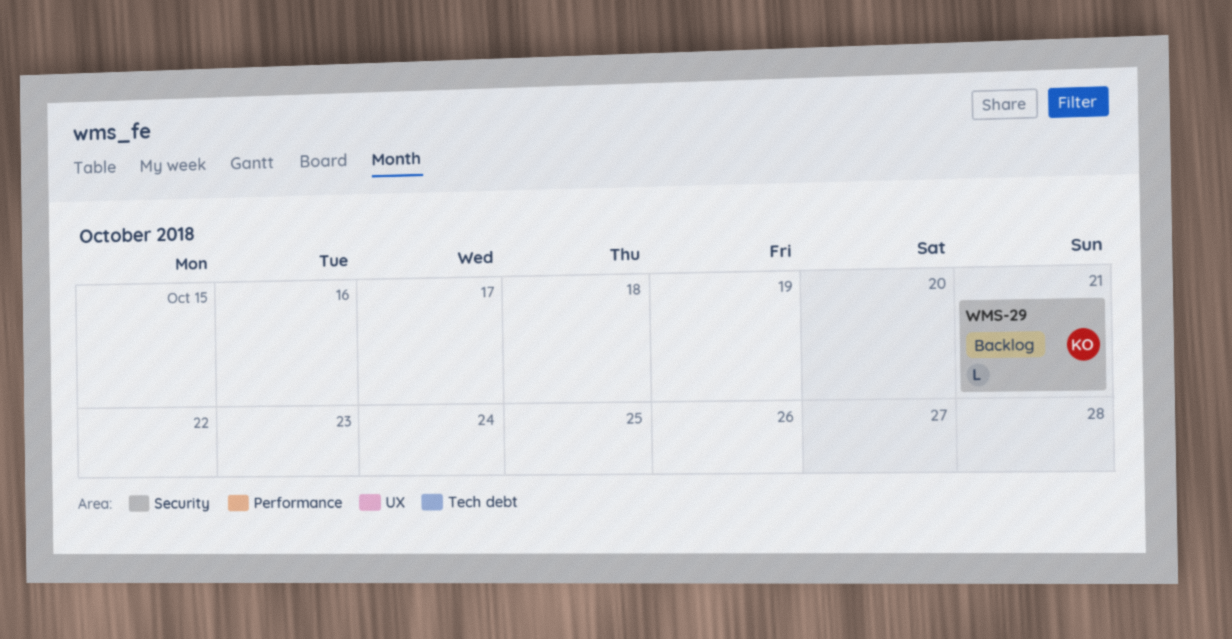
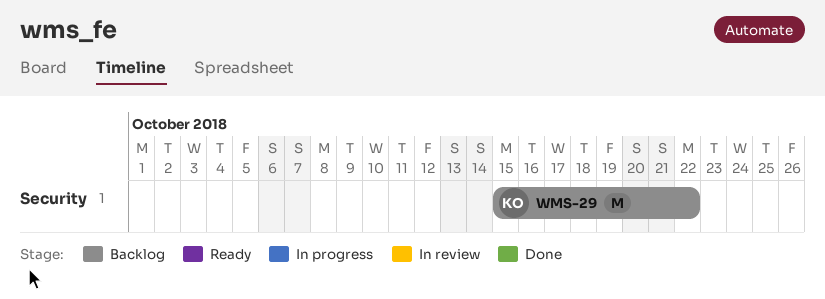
WMS-29, estimate: L -> M
WMS-29, due: Oct 21 -> Oct 22

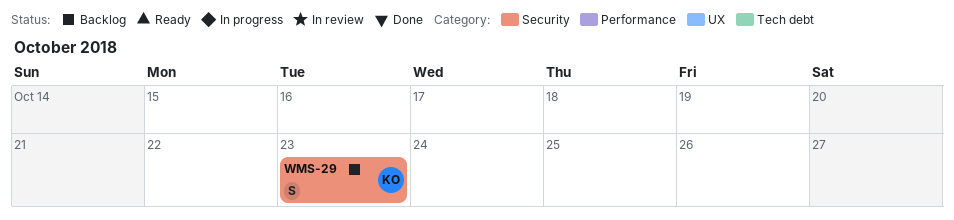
WMS-29, estimate: M -> S
WMS-29, due: Oct 22 -> Oct 23

